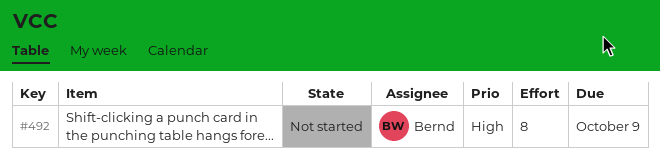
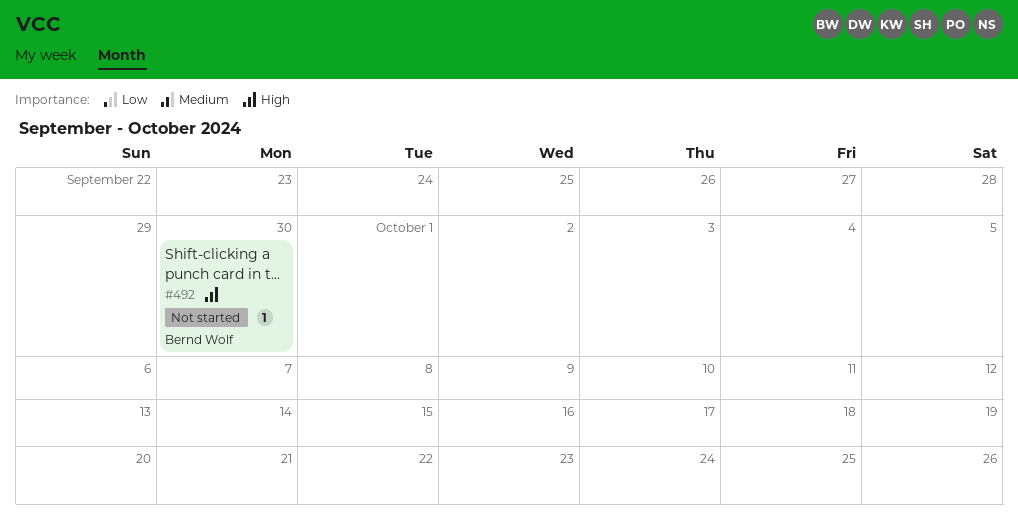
#492, estimate: 8 -> 1
#492, due: Oct 9 -> Sep 30

